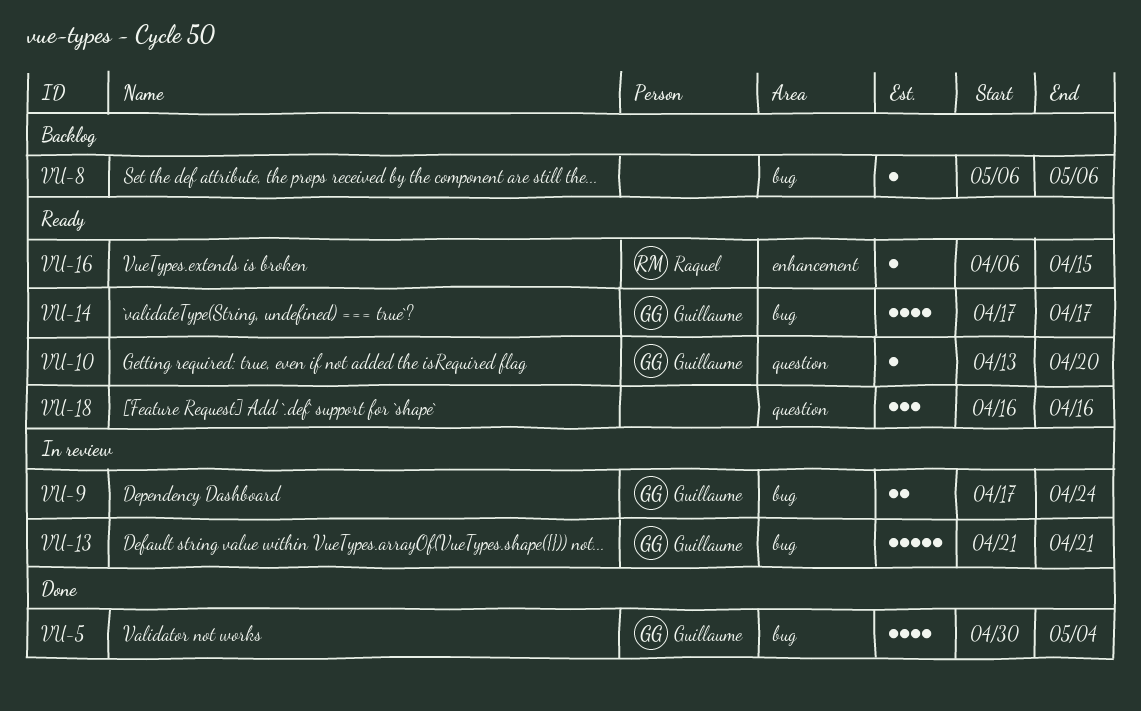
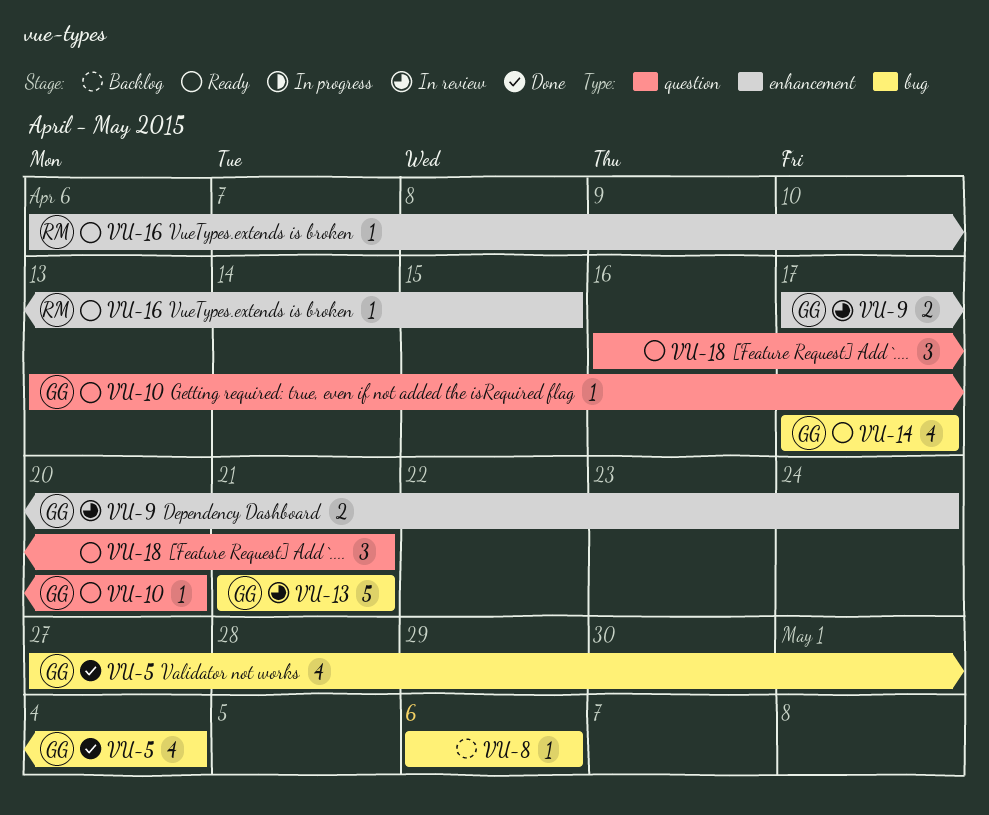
VU-5, start: Apr 30 -> Apr 27
VU-9, label: bug -> enhancement
VU-18, due: Apr 16 -> Apr 21

